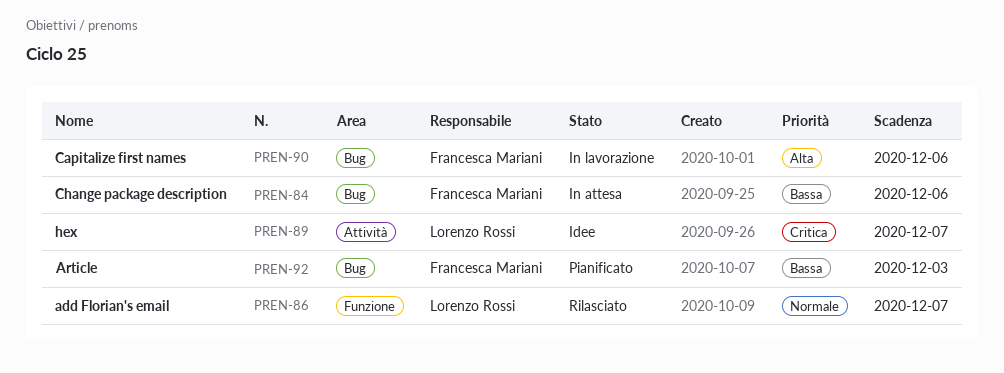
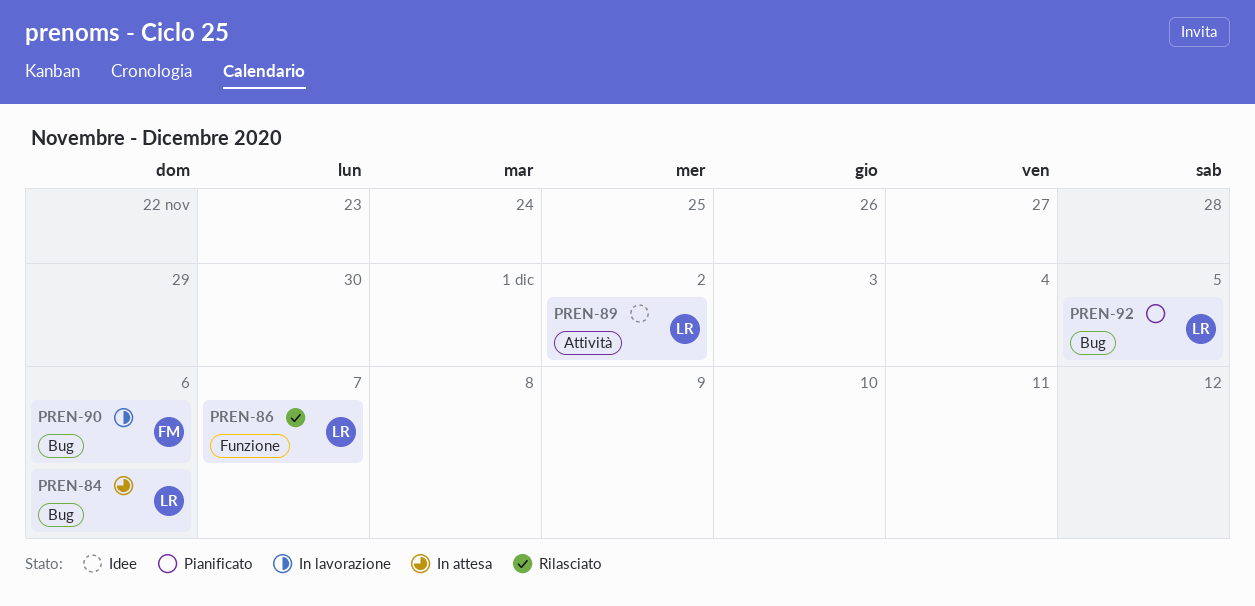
PREN-84, owner: Francesca Mariani -> Lorenzo Rossi
PREN-89, due: Dec 7 -> Dec 2
PREN-92, owner: Francesca Mariani -> Lorenzo Rossi
PREN-92, due: Dec 3 -> Dec 5

